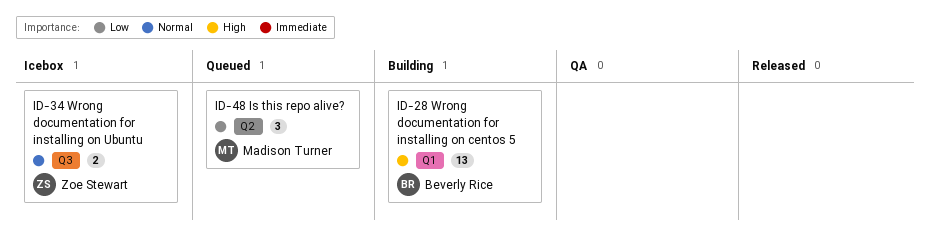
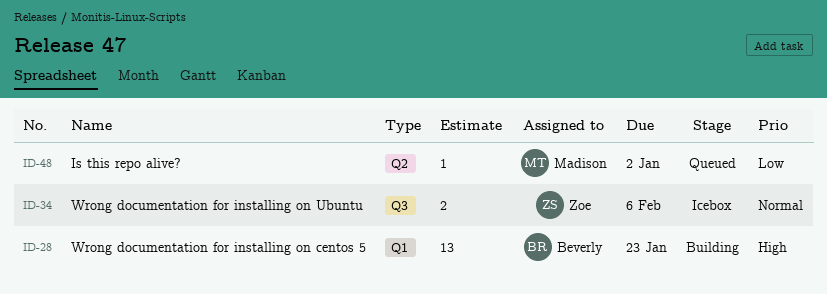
ID-48, estimate: 3 -> 1

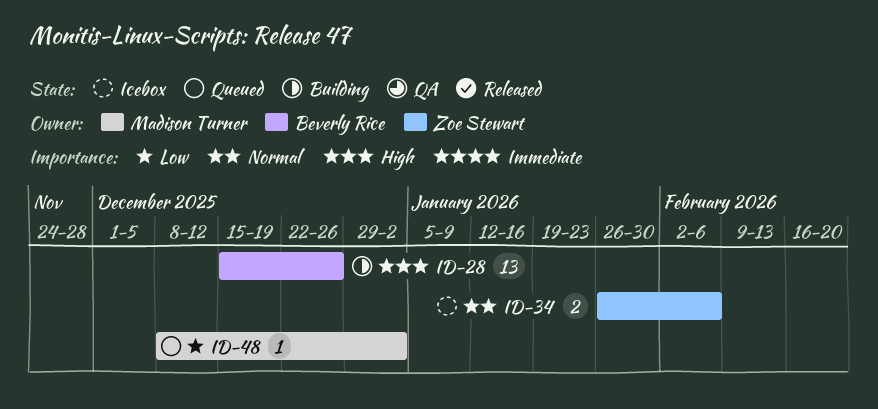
ID-28, due: Jan 23 -> Dec 26

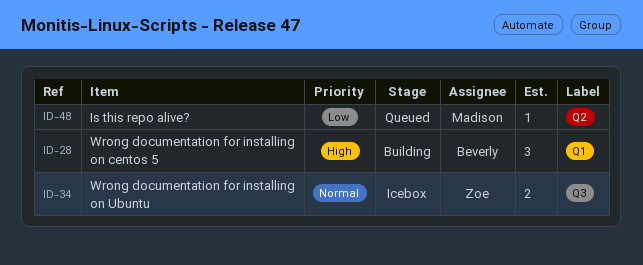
ID-28, estimate: 13 -> 3

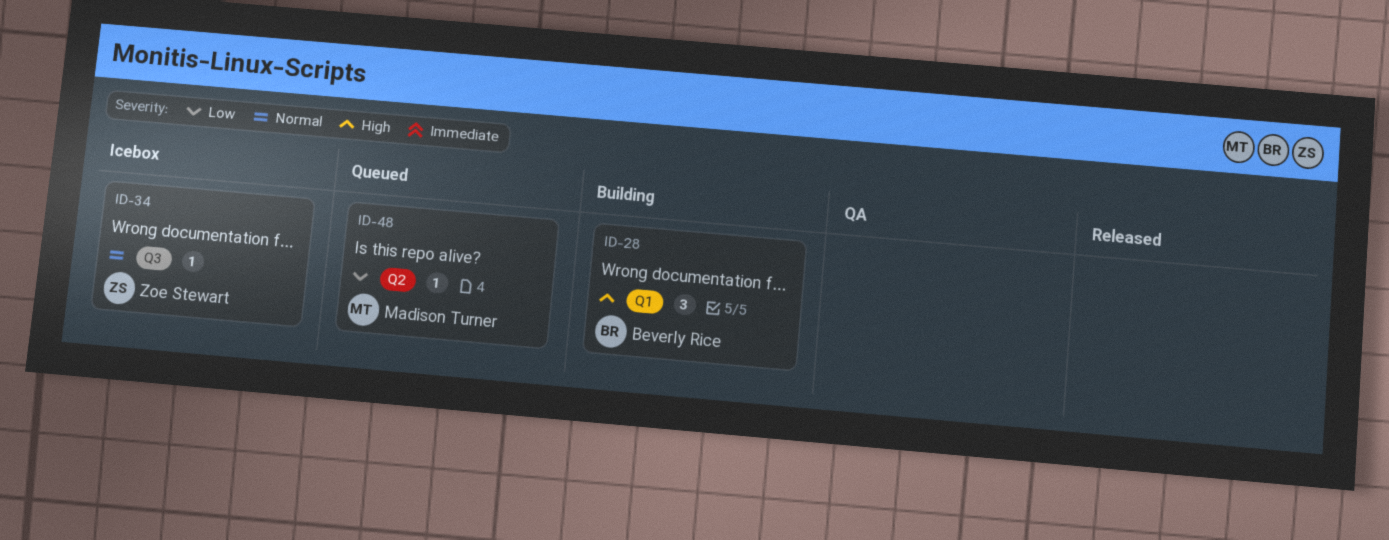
ID-34, estimate: 2 -> 1

